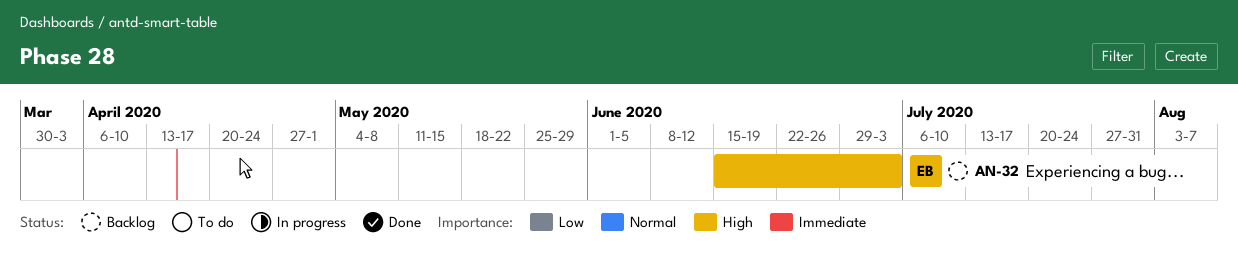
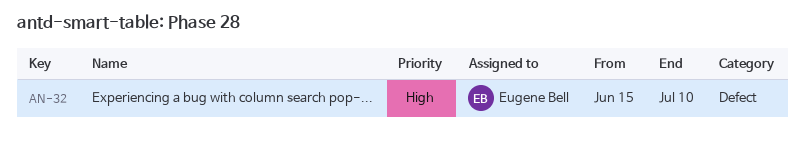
AN-32, due: Jul 3 -> Jul 10

